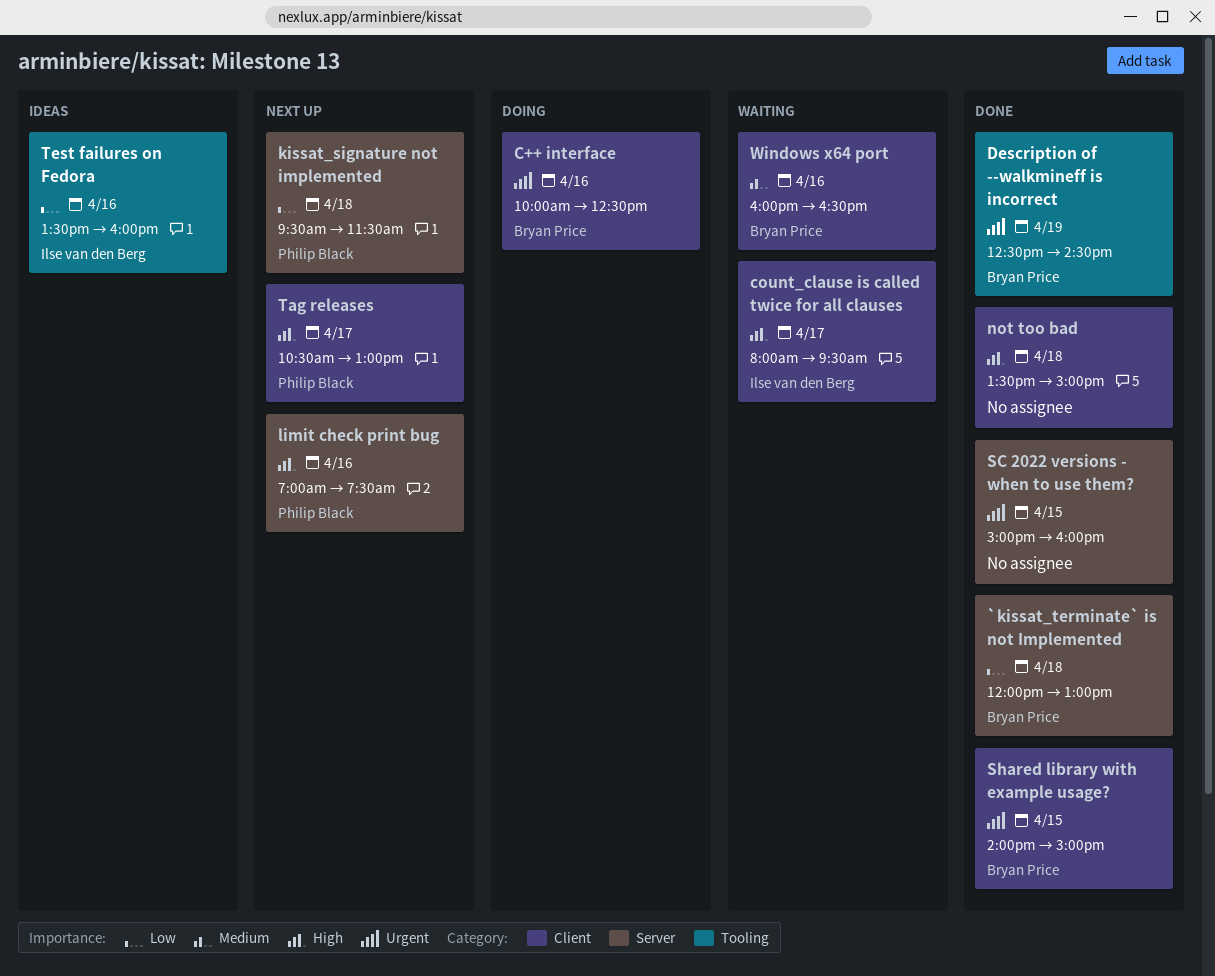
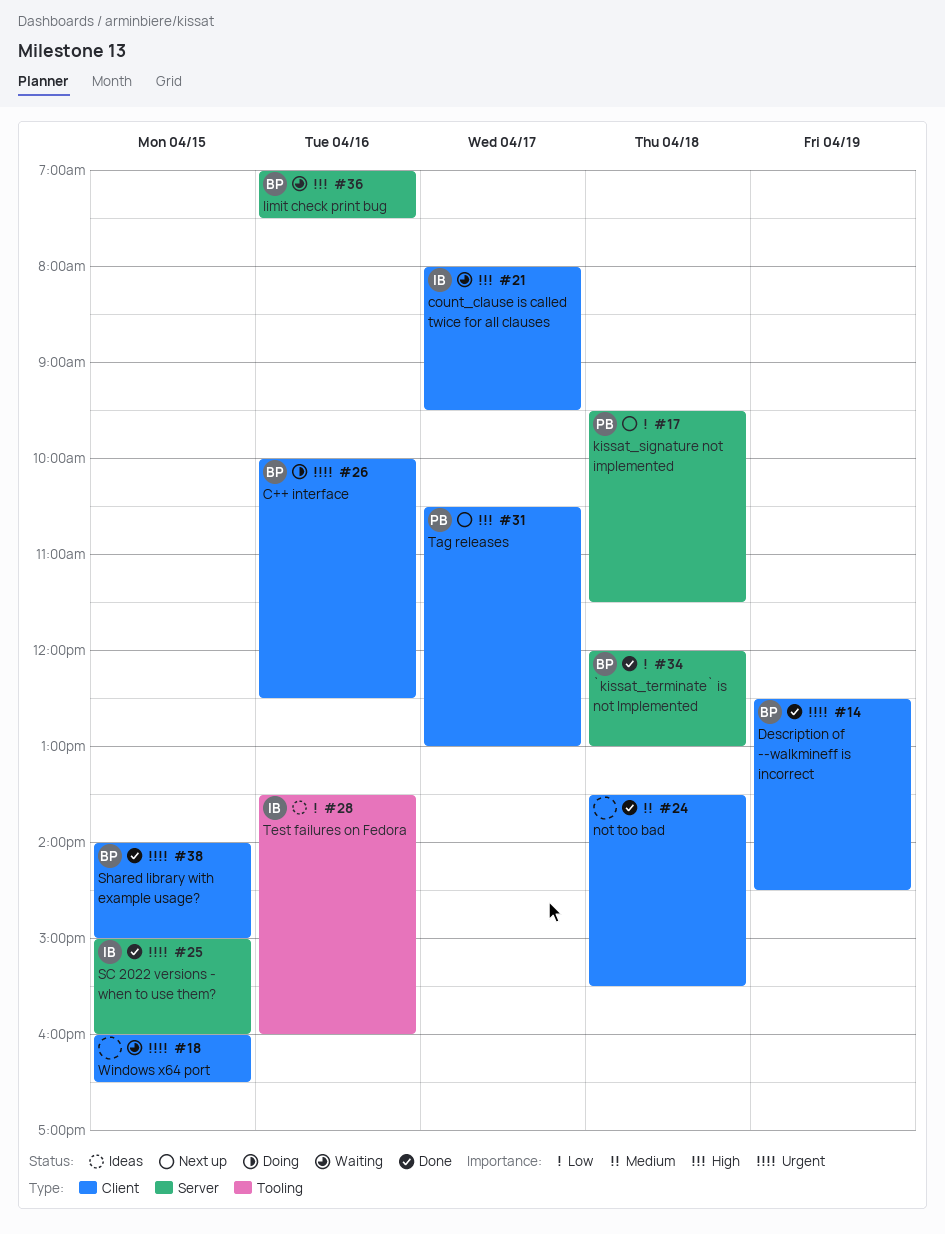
Description of --walkmineff is incorrect, label: Tooling -> Client
limit check print bug, status: Next up -> Waiting
limit check print bug, owner: Philip Black -> Bryan Price
not too bad, priority: High -> Medium
not too bad, ends: 15:00 -> 15:30
SC 2022 versions - when to use them?, owner: none -> Ilse van den Berg
Windows x64 port, owner: Bryan Price -> none
Windows x64 port, priority: Medium -> Urgent
Windows x64 port, day: Apr 16 -> Apr 15

